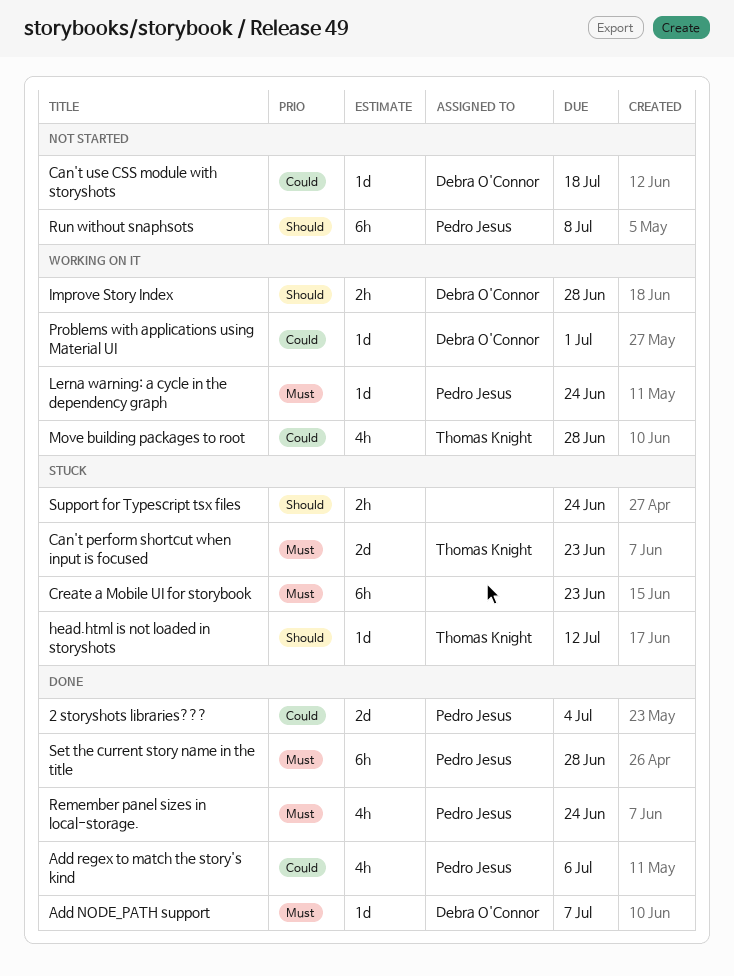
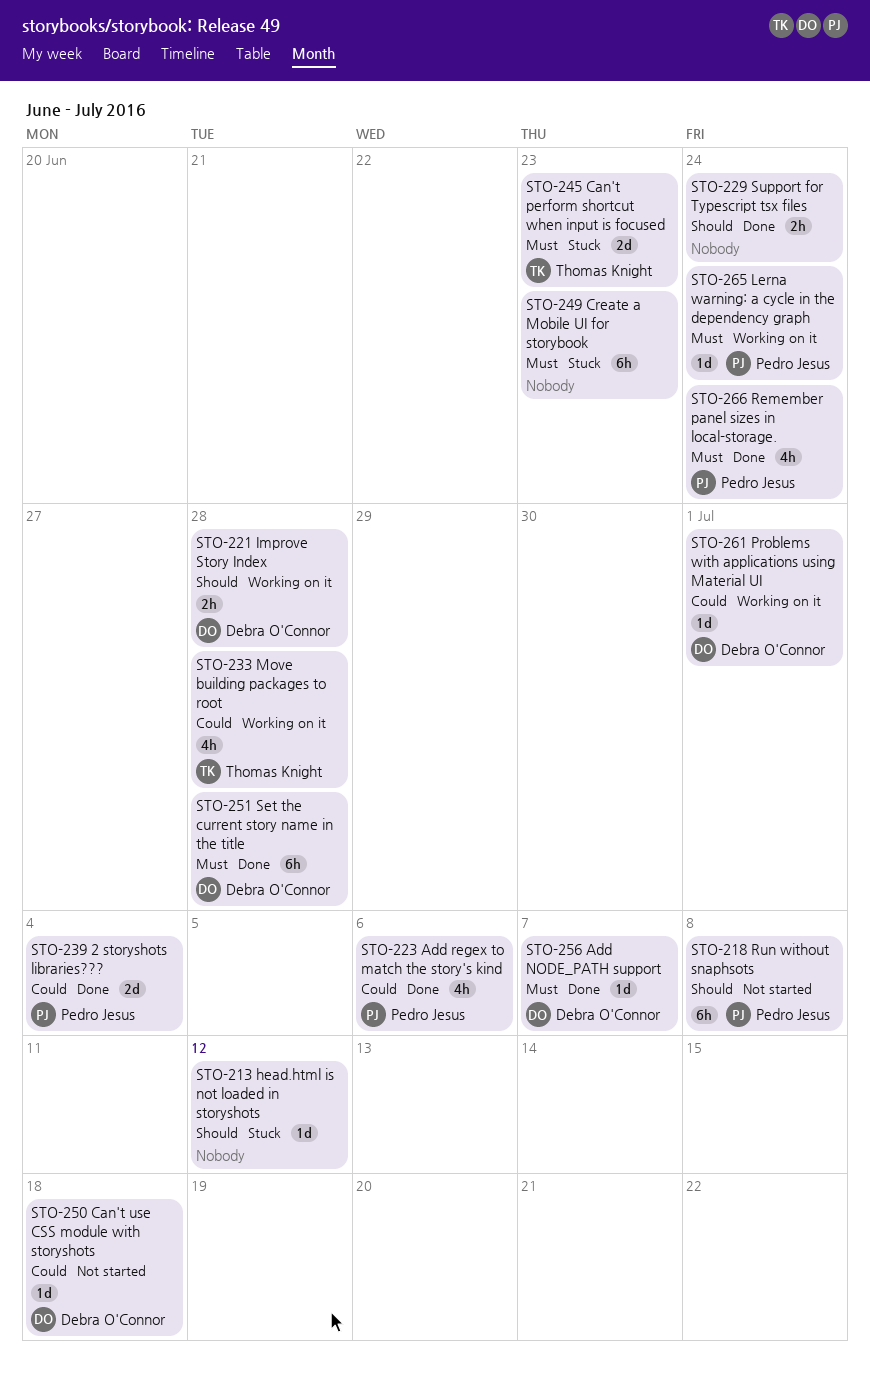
head.html is not loaded in storyshots, owner: Thomas Knight -> none
Set the current story name in the title, owner: Pedro Jesus -> Debra O'Connor
Support for Typescript tsx files, status: Stuck -> Done

